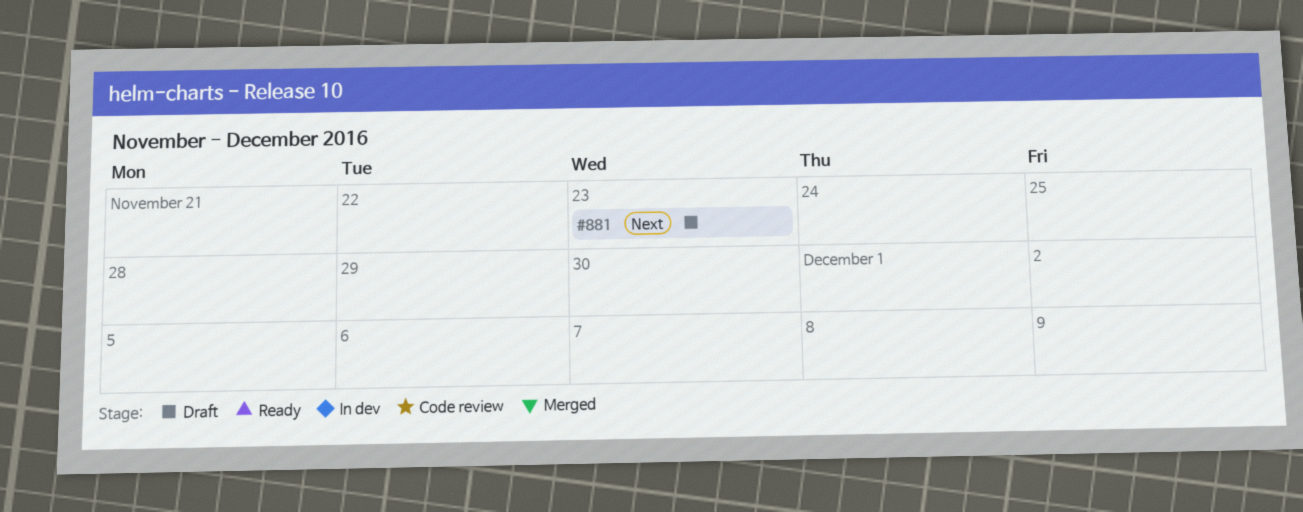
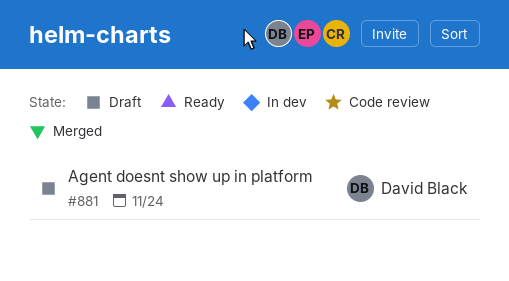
#881, due: Nov 23 -> Nov 24

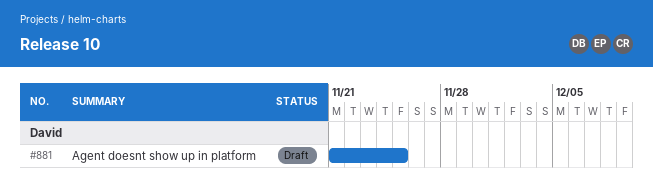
#881, due: Nov 24 -> Nov 25

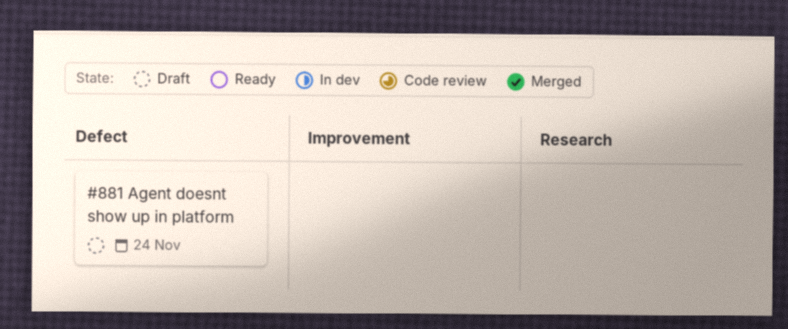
#881, due: Nov 25 -> Nov 24

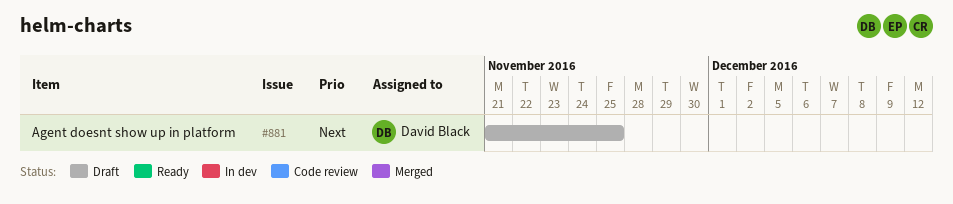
#881, due: Nov 24 -> Nov 25

